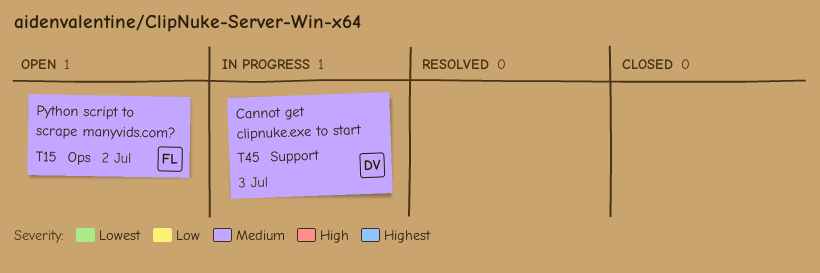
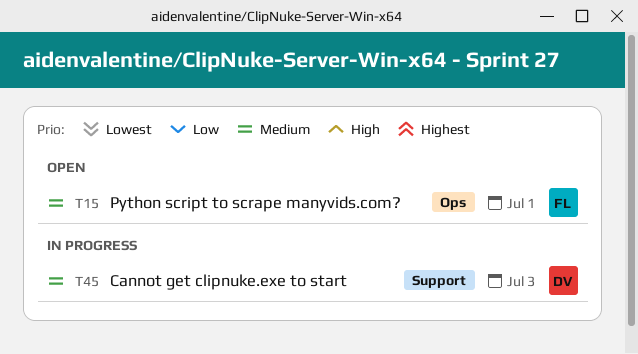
T15, due: Jul 2 -> Jul 1

